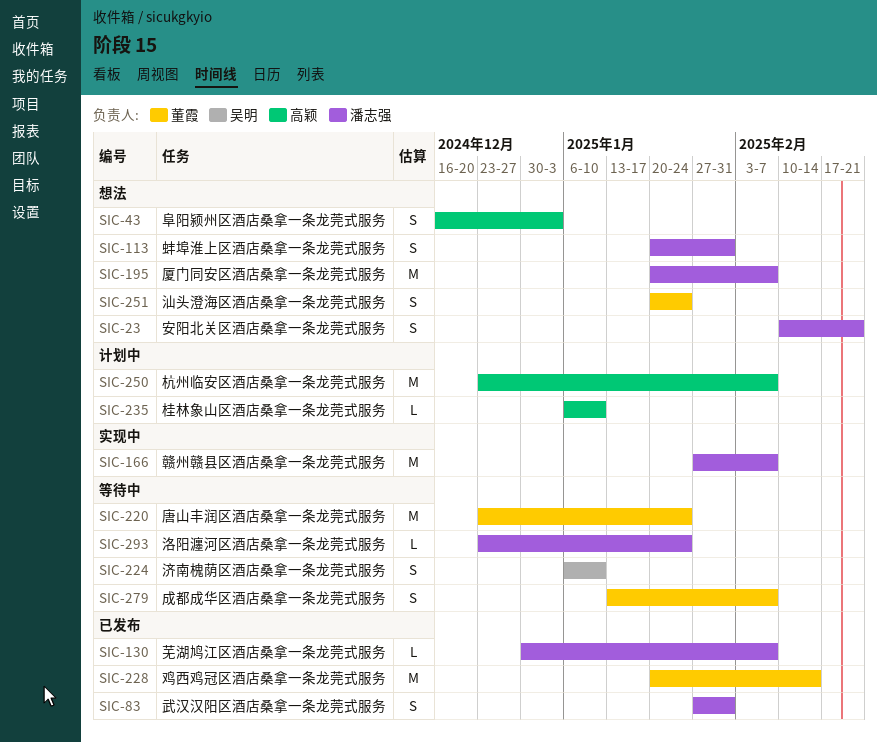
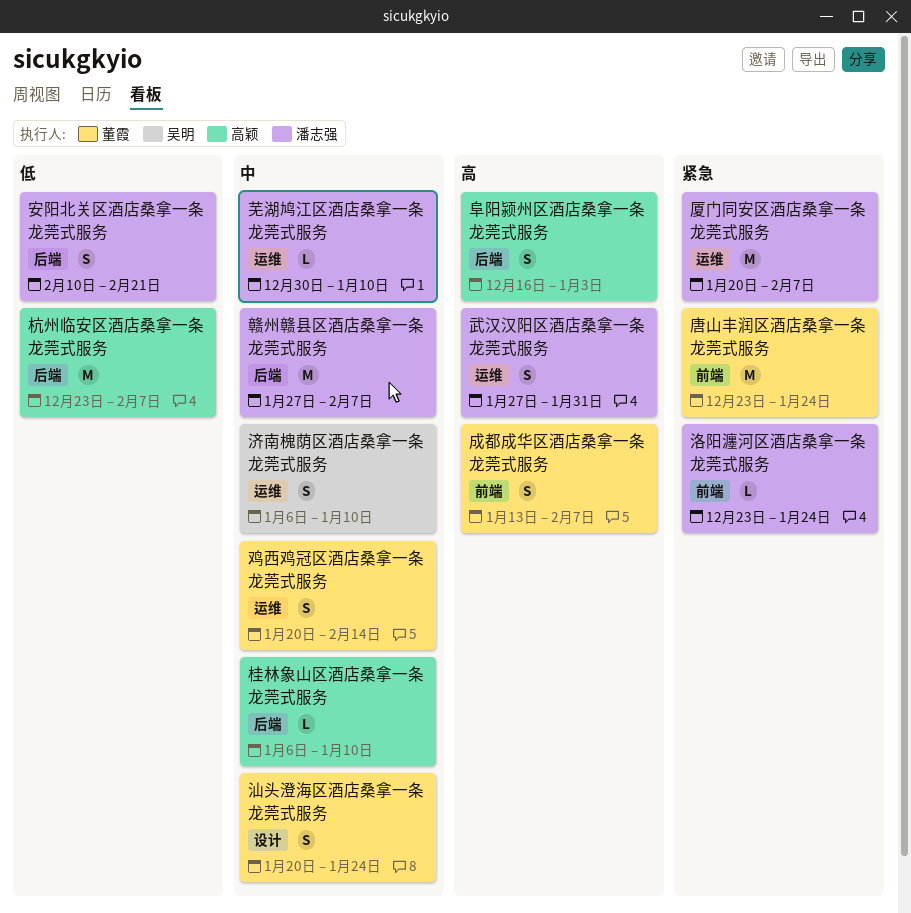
芜湖鸠江区酒店桑拿一条龙莞式服务, due: Feb 7 -> Jan 10
蚌埠淮上区酒店桑拿一条龙莞式服务: present -> none
鸡西鸡冠区酒店桑拿一条龙莞式服务, estimate: M -> S

